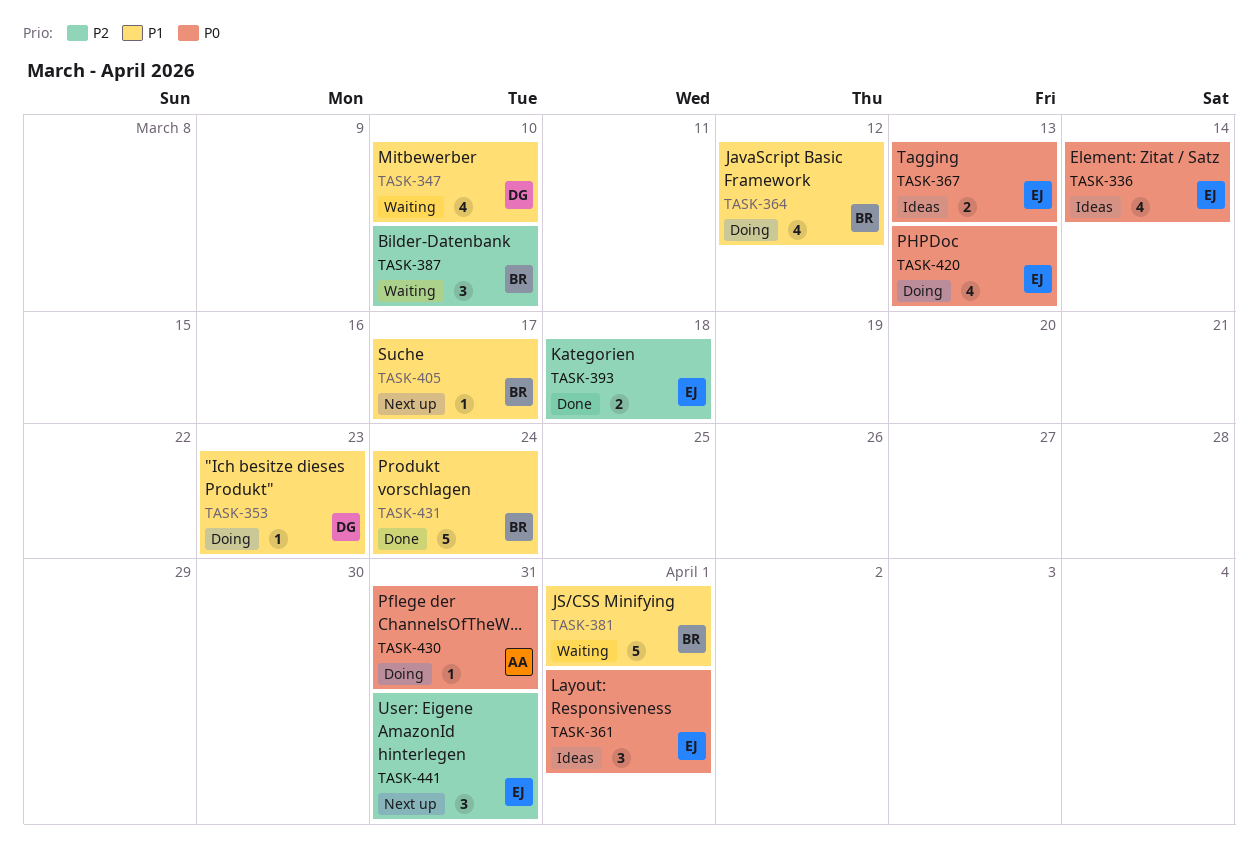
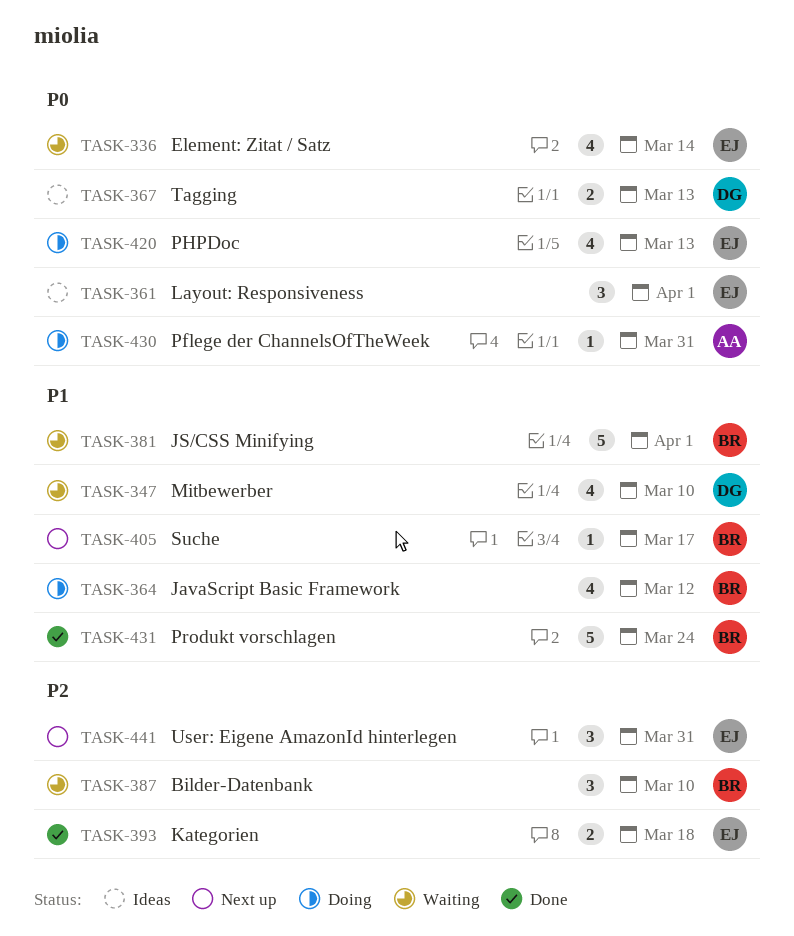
TASK-336, status: Ideas -> Waiting
TASK-353: present -> none
TASK-367, owner: EJ -> DG

